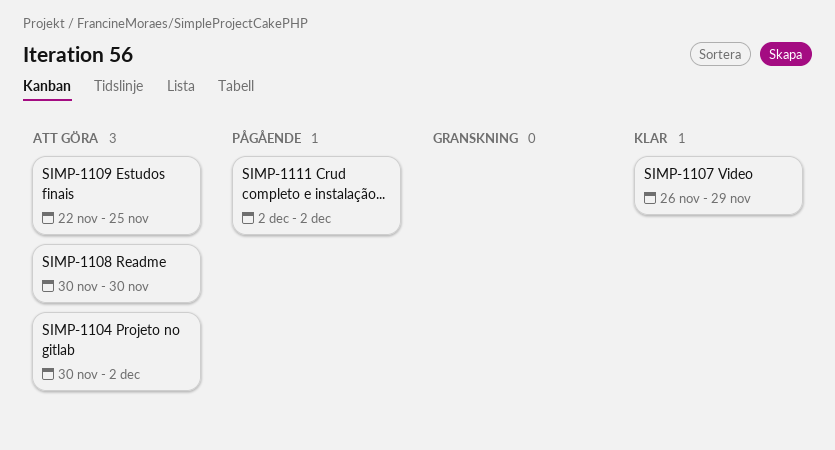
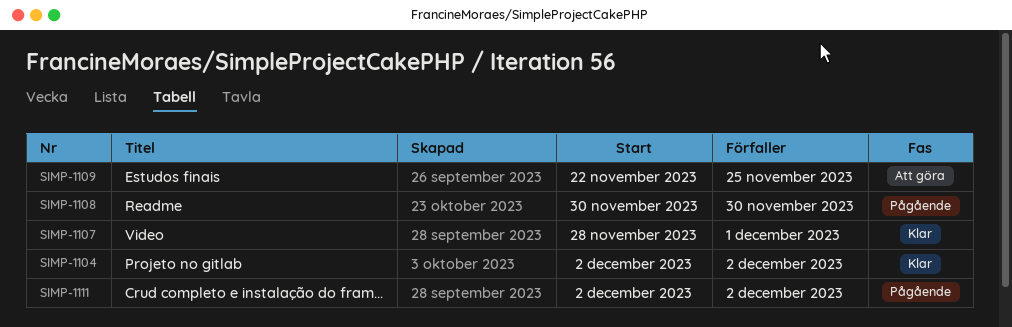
SIMP-1104, status: Att göra -> Klar
SIMP-1104, start: Nov 30 -> Dec 2
SIMP-1107, start: Nov 26 -> Nov 28
SIMP-1107, due: Nov 29 -> Dec 1
SIMP-1108, status: Att göra -> Pågående

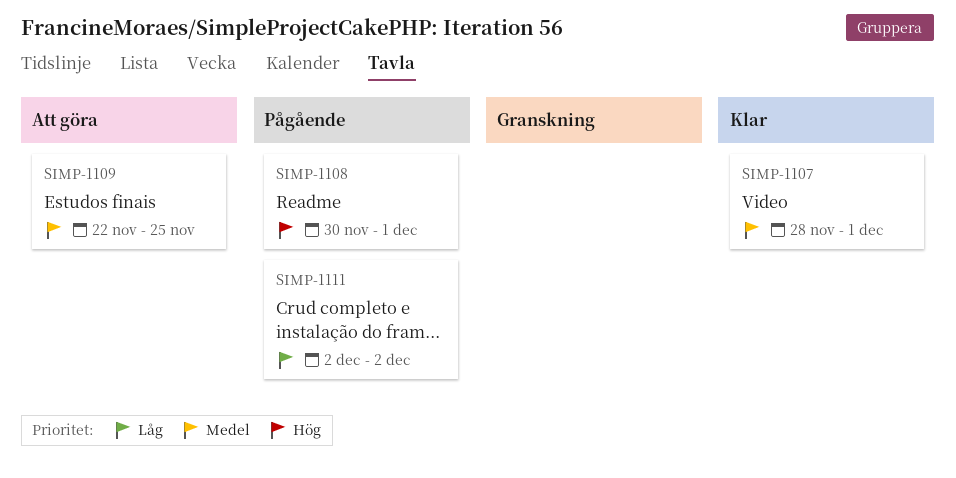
SIMP-1104: present -> none
SIMP-1108, due: Nov 30 -> Dec 1

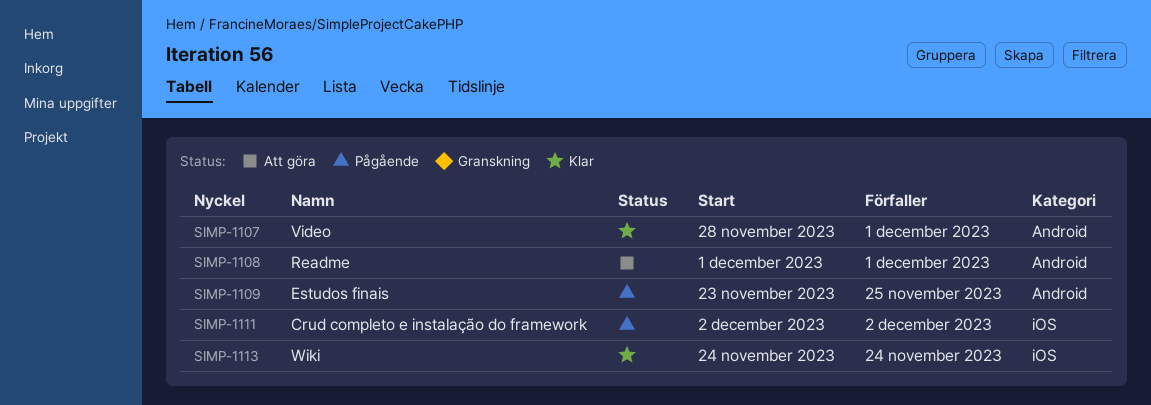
SIMP-1108, status: Pågående -> Att göra
SIMP-1108, start: Nov 30 -> Dec 1
SIMP-1109, status: Att göra -> Pågående
SIMP-1109, start: Nov 22 -> Nov 23
SIMP-1113: none -> present

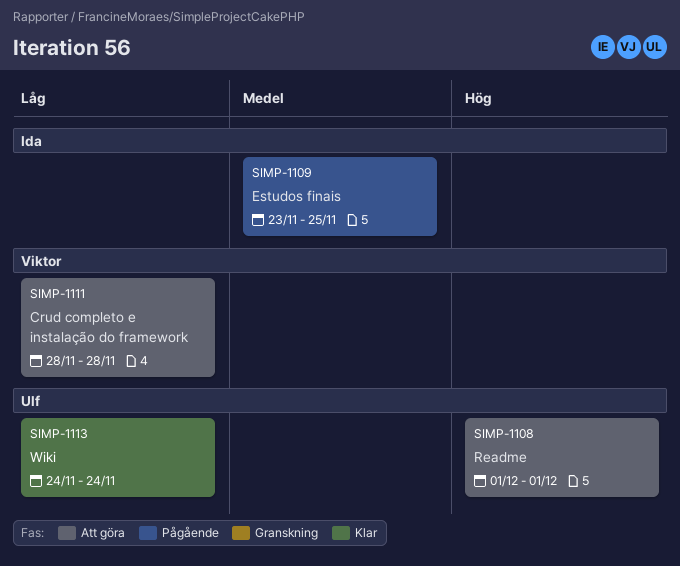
SIMP-1107: present -> none
SIMP-1111, status: Pågående -> Att göra
SIMP-1111, start: Dec 2 -> Nov 28
SIMP-1111, due: Dec 2 -> Nov 28

